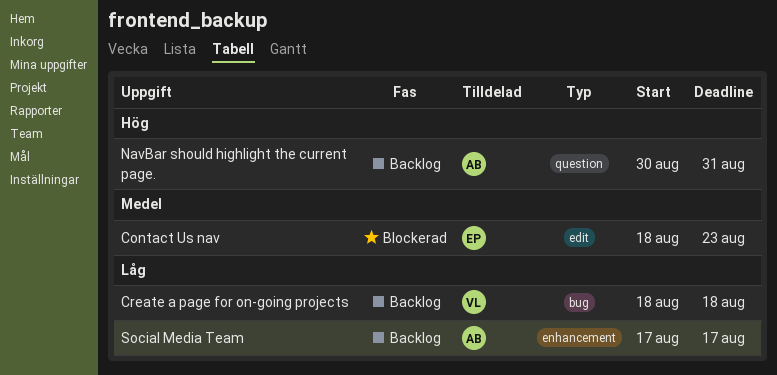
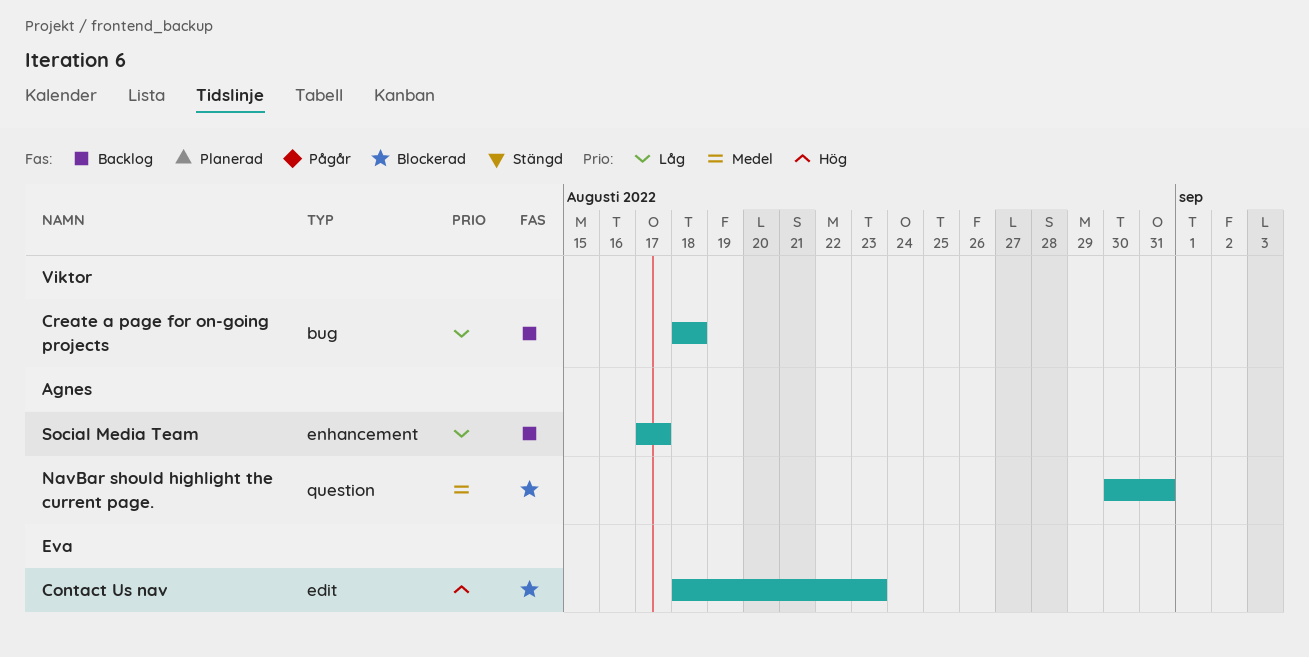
Contact Us nav, priority: Medel -> Hög
NavBar should highlight the current page., status: Backlog -> Blockerad
NavBar should highlight the current page., priority: Hög -> Medel

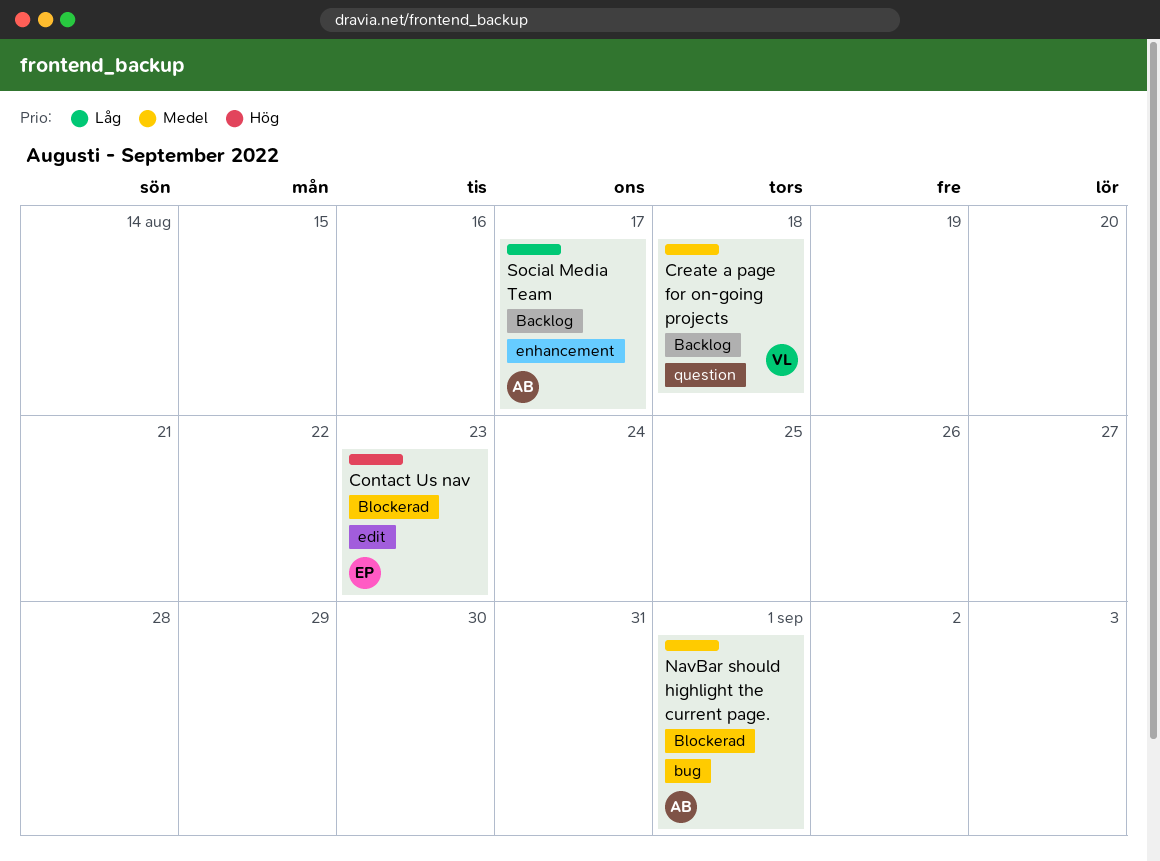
Create a page for on-going projects, priority: Låg -> Medel
Create a page for on-going projects, label: bug -> question
NavBar should highlight the current page., label: question -> bug
NavBar should highlight the current page., due: Aug 31 -> Sep 1

